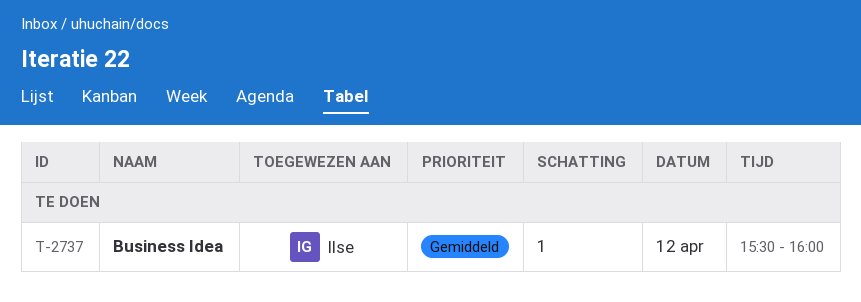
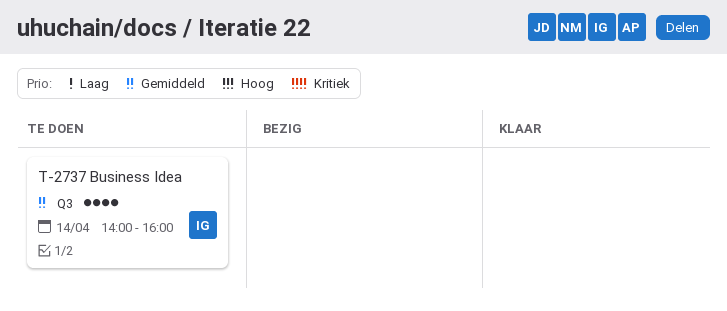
T-2737, estimate: 1 -> 4
T-2737, day: Apr 12 -> Apr 14
T-2737, begins: 15:30 -> 14:00

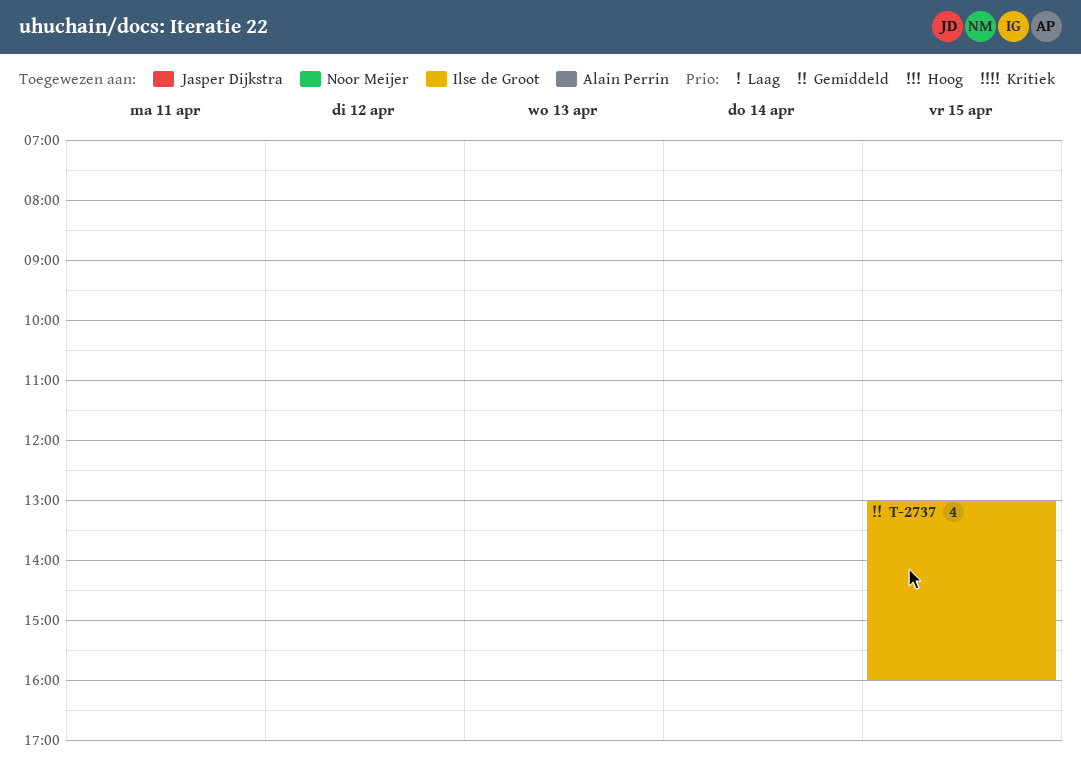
T-2737, day: Apr 14 -> Apr 15
T-2737, begins: 14:00 -> 13:00

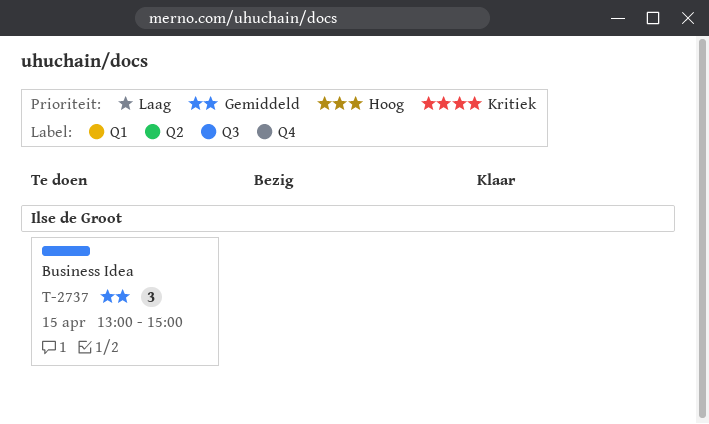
T-2737, estimate: 4 -> 3
T-2737, ends: 16:00 -> 15:00

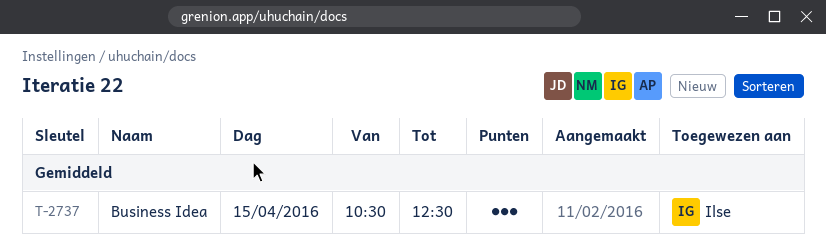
T-2737, begins: 13:00 -> 10:30
T-2737, ends: 15:00 -> 12:30

